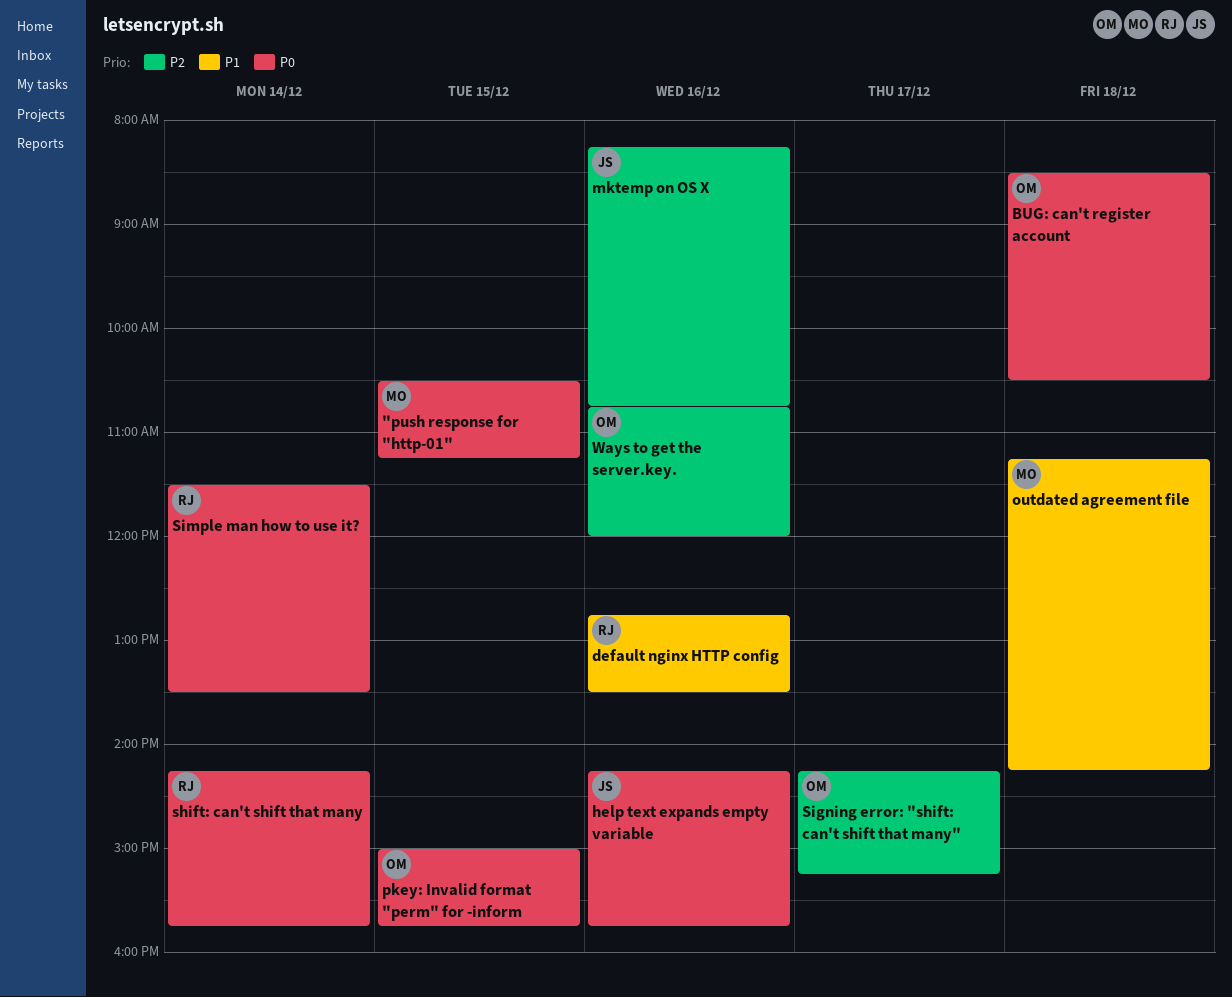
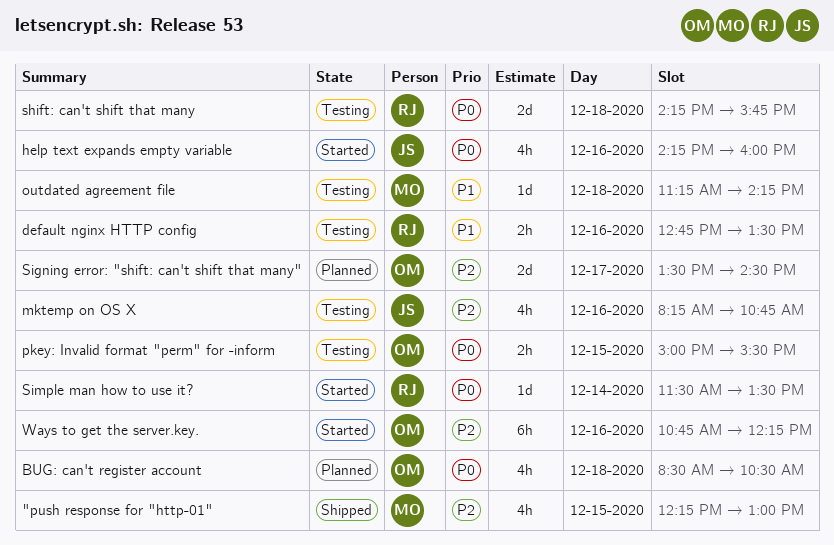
"push response for "http-01", priority: P0 -> P2
"push response for "http-01", begins: 10:30 -> 12:15
"push response for "http-01", ends: 11:15 -> 13:00
help text expands empty variable, ends: 15:45 -> 16:00
pkey: Invalid format "perm" for -inform, ends: 15:45 -> 15:30
shift: can't shift that many, day: Dec 14 -> Dec 18
Signing error: "shift: can't shift that many", begins: 14:15 -> 13:30
Signing error: "shift: can't shift that many", ends: 15:15 -> 14:30
Ways to get the server.key., ends: 12:00 -> 12:15

